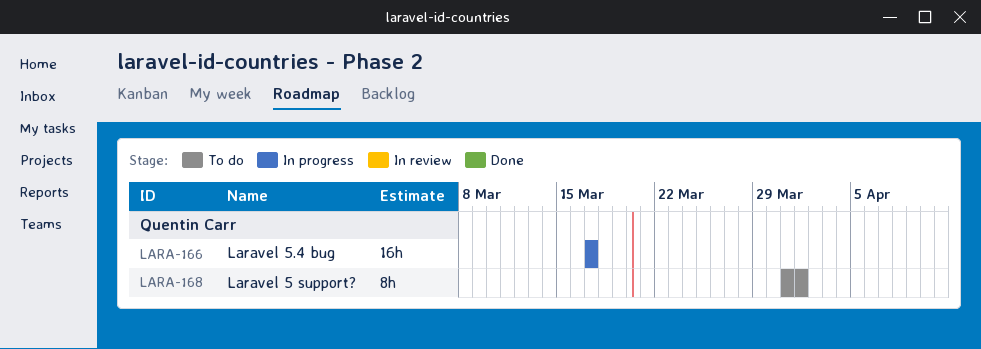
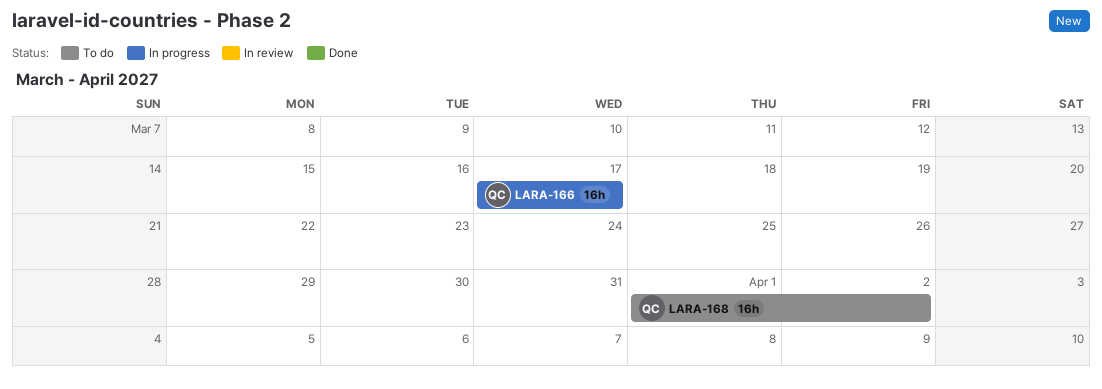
LARA-168, estimate: 8h -> 16h
LARA-168, start: Mar 31 -> Apr 1
LARA-168, due: Apr 1 -> Apr 2

